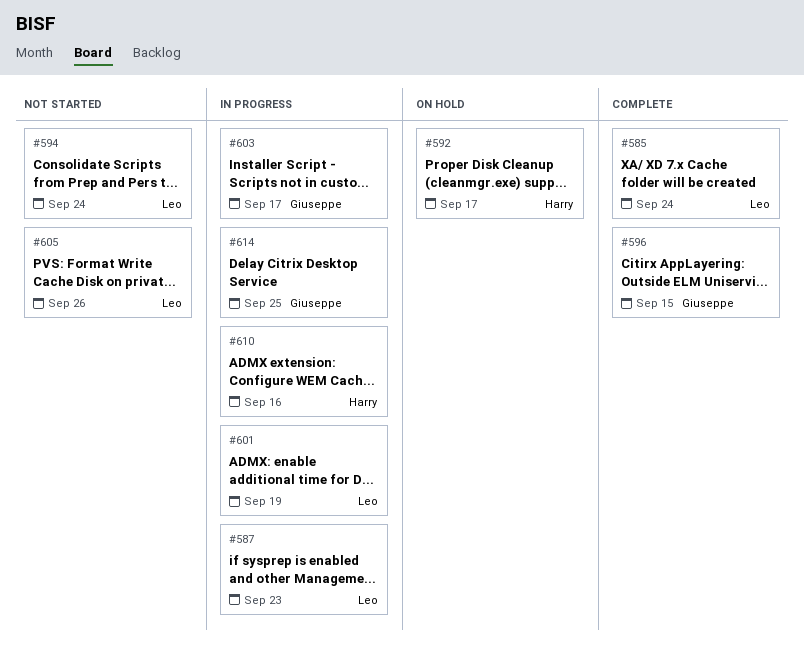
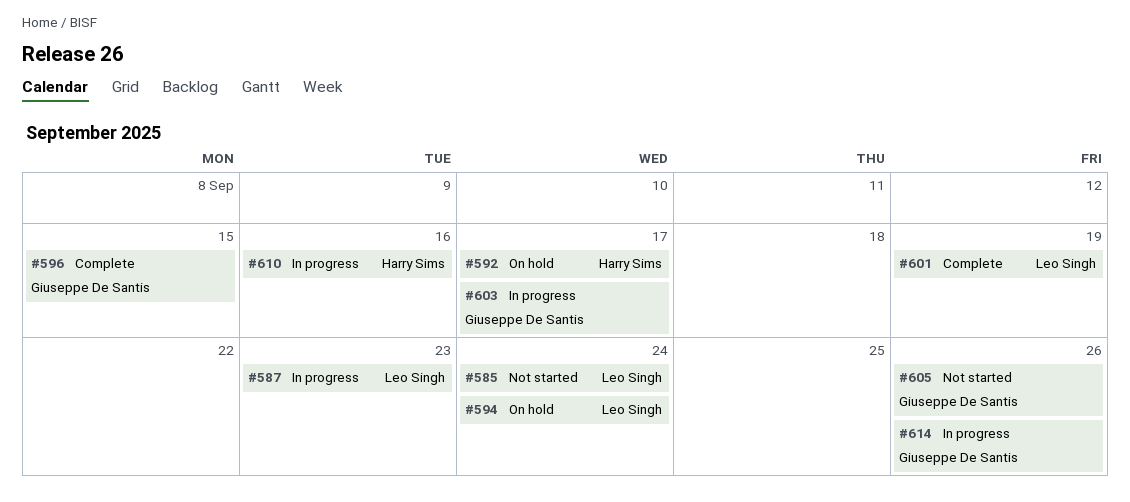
#585, status: Complete -> Not started
#594, status: Not started -> On hold
#601, status: In progress -> Complete
#605, owner: Leo Singh -> Giuseppe De Santis
#614, due: Sep 25 -> Sep 26

